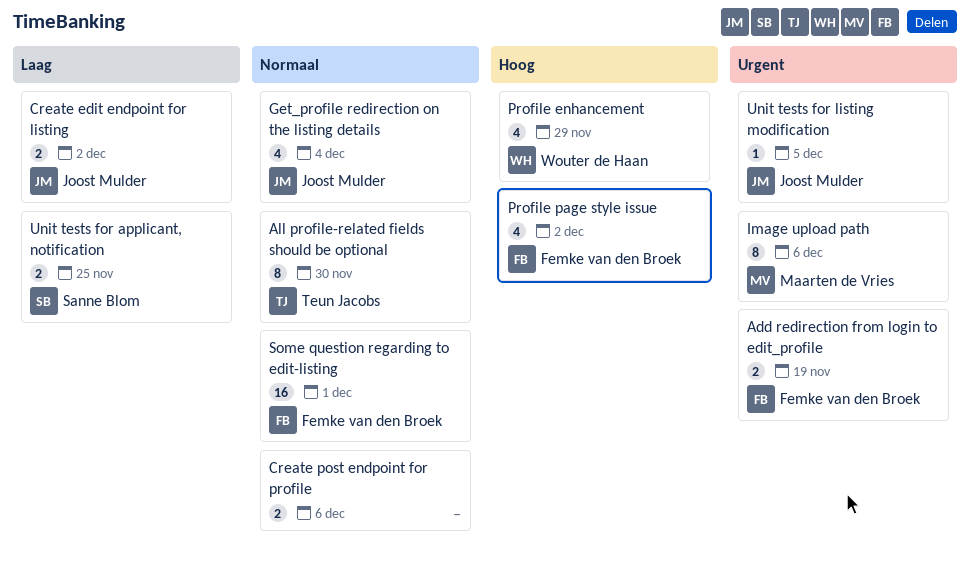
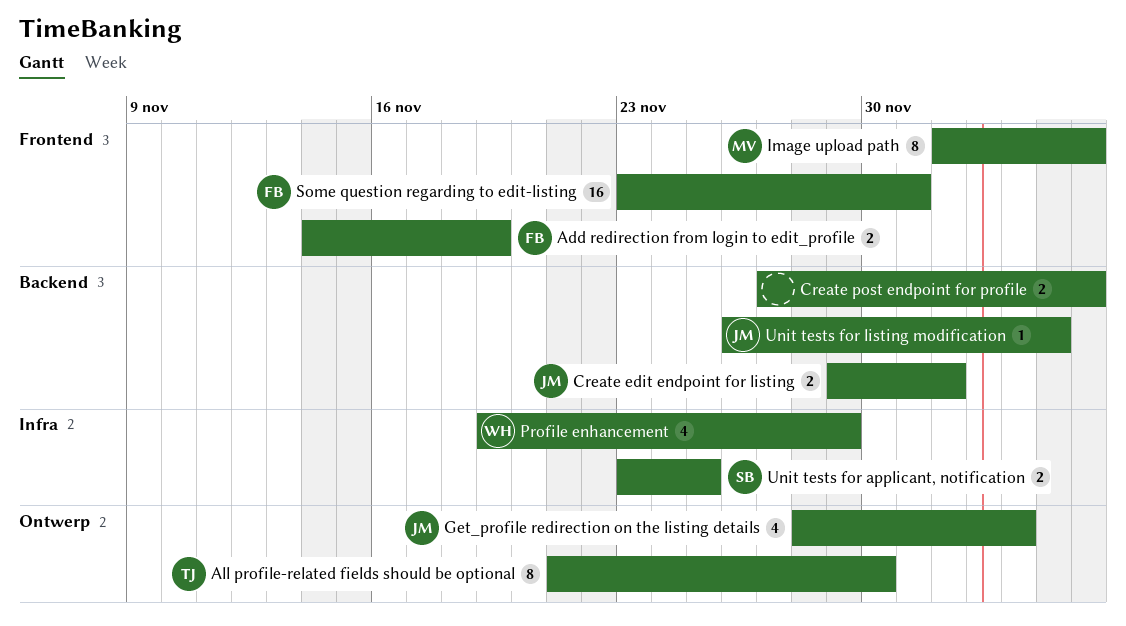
Profile page style issue: present -> none

